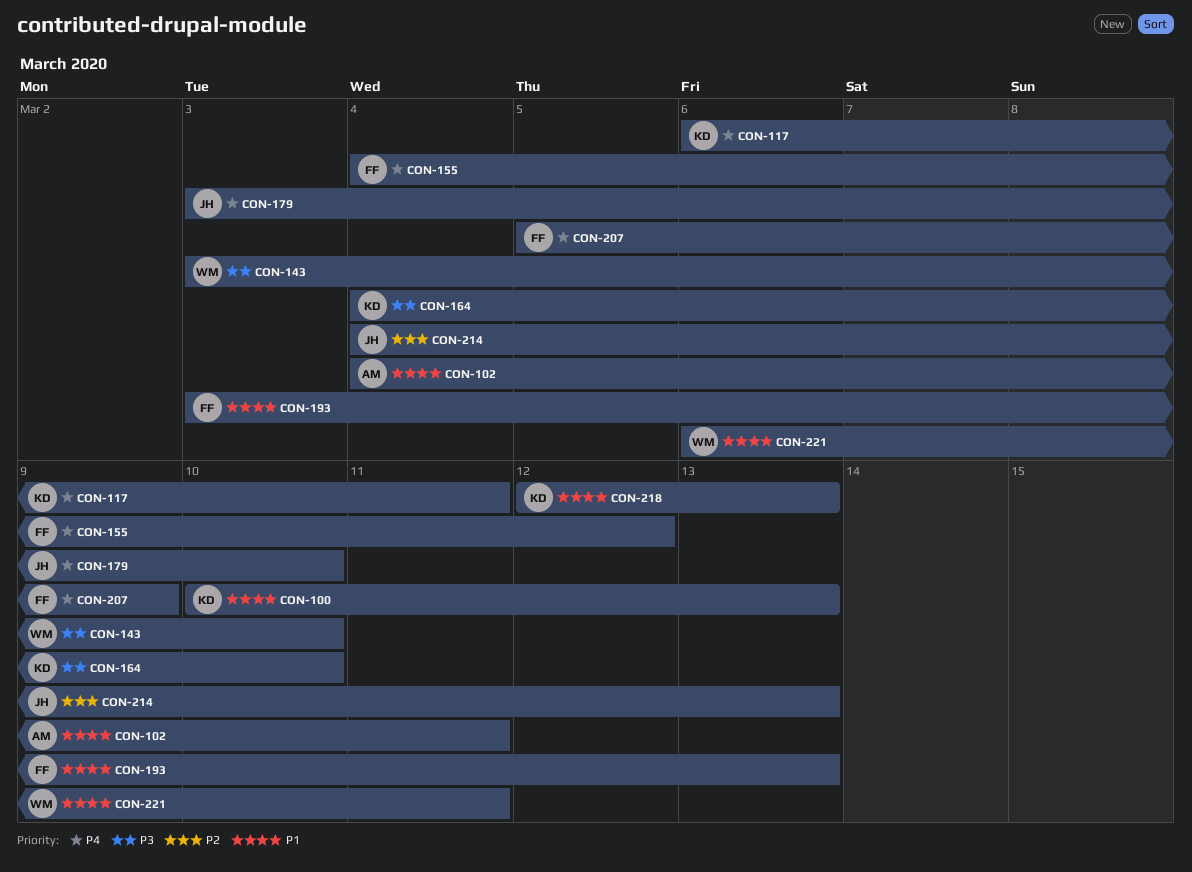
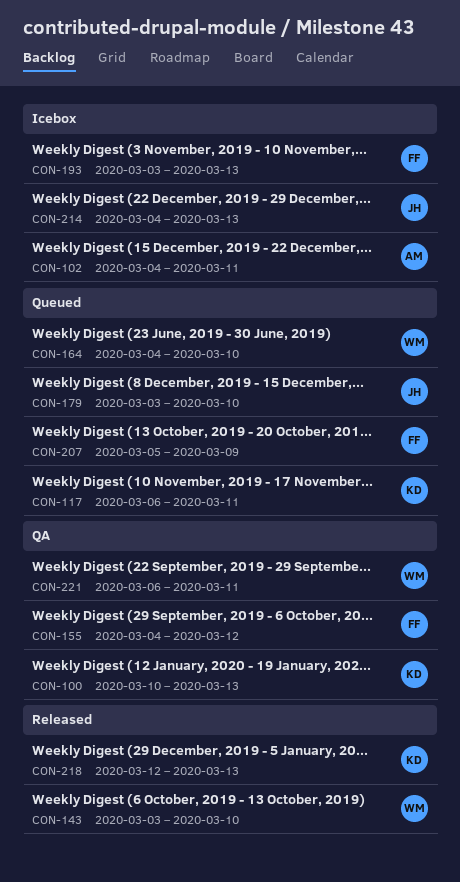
CON-164, owner: KD -> WM

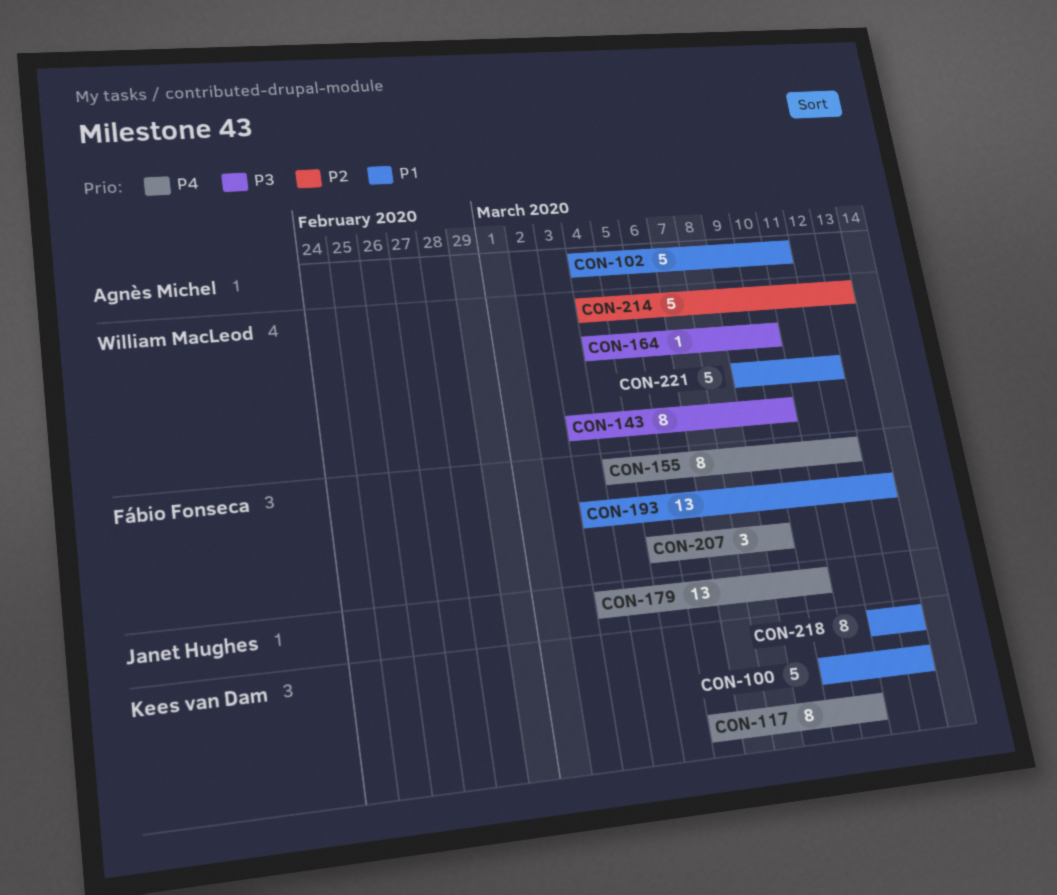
CON-214, owner: Janet Hughes -> William MacLeod
CON-221, start: Mar 6 -> Mar 9
CON-221, due: Mar 11 -> Mar 12

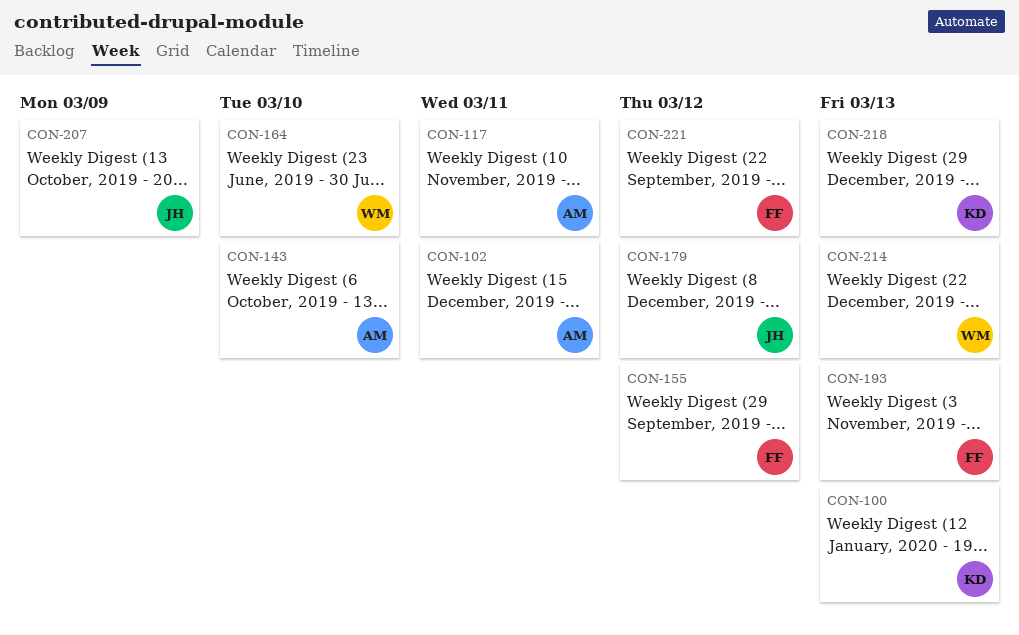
CON-117, owner: Kees van Dam -> Agnès Michel
CON-143, owner: William MacLeod -> Agnès Michel
CON-179, due: Mar 10 -> Mar 12
CON-207, owner: Fábio Fonseca -> Janet Hughes
CON-221, owner: William MacLeod -> Fábio Fonseca

